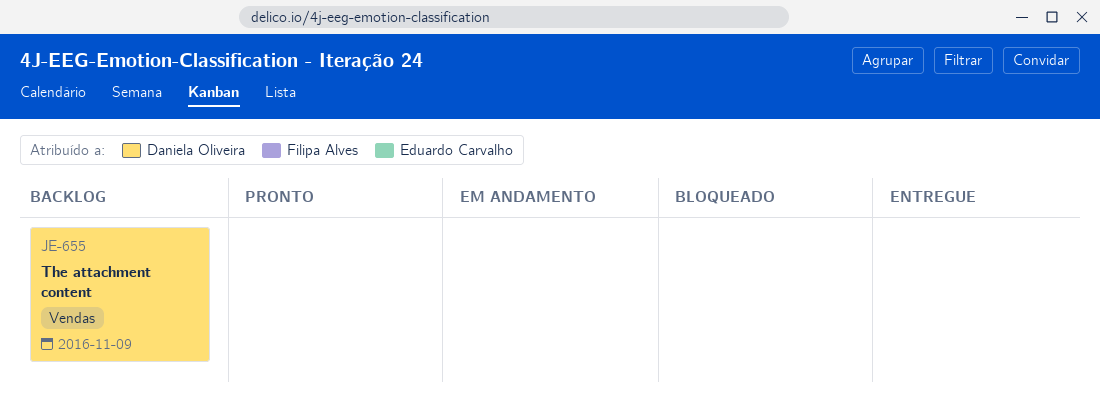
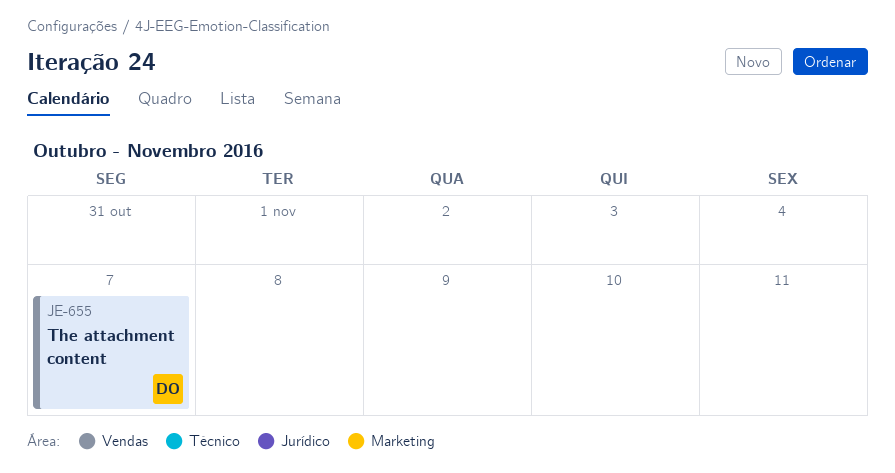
JE-655, due: Nov 9 -> Nov 7

